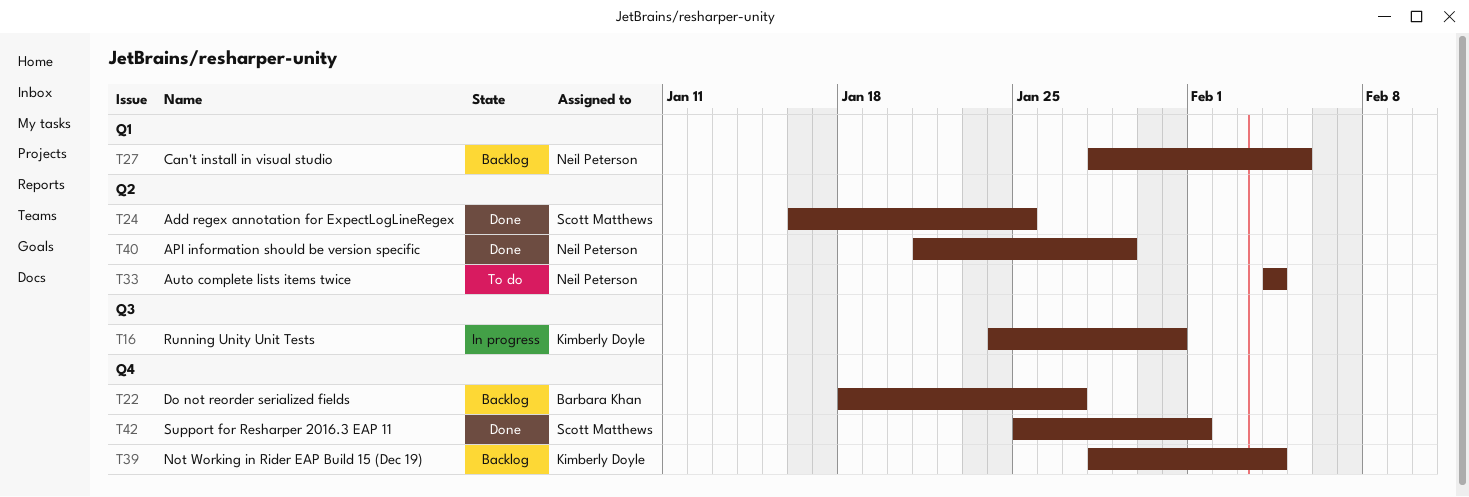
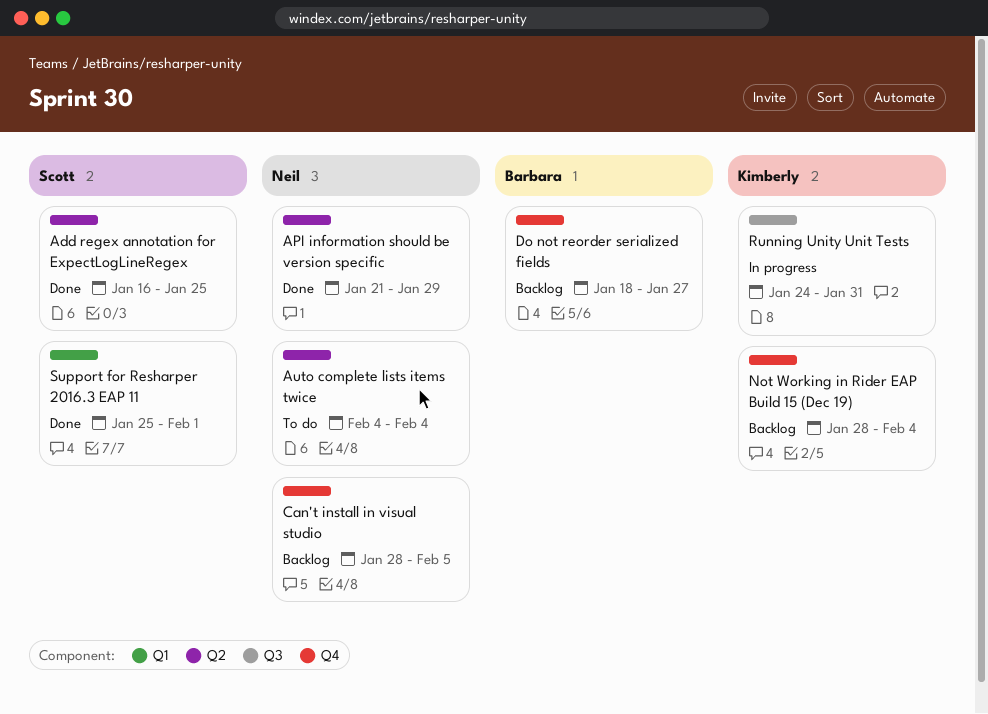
Can't install in visual studio, label: Q1 -> Q4
Support for Resharper 2016.3 EAP 11, label: Q4 -> Q1

